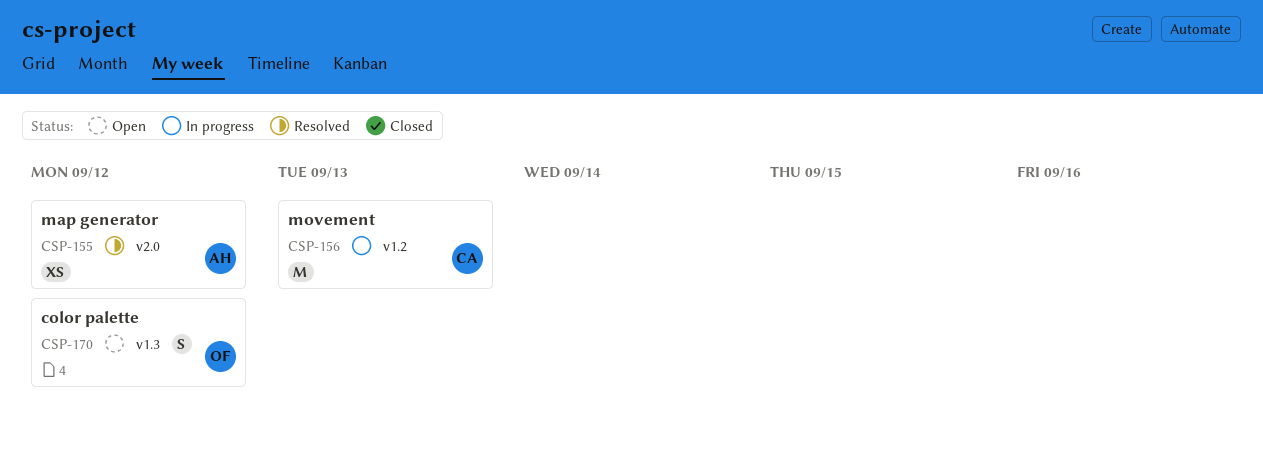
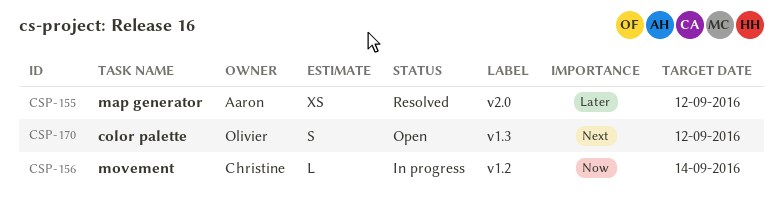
CSP-156, estimate: M -> L
CSP-156, due: Sep 13 -> Sep 14

